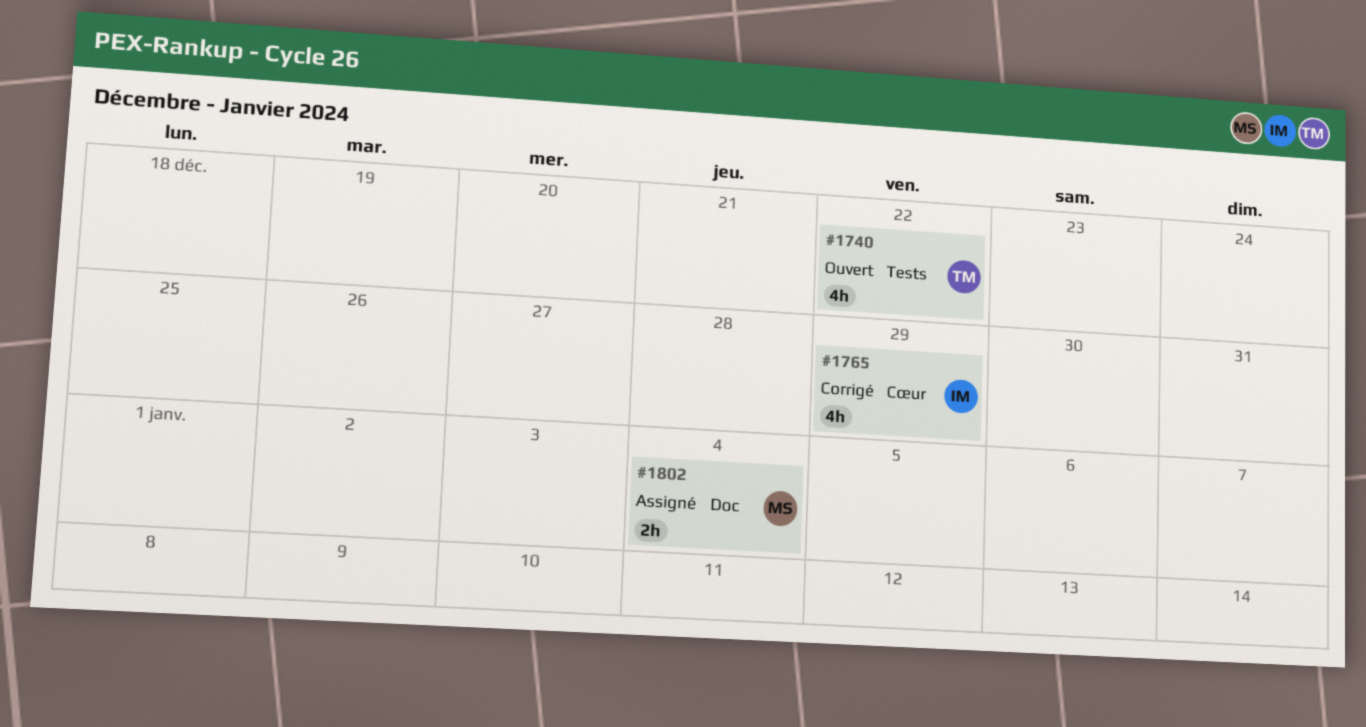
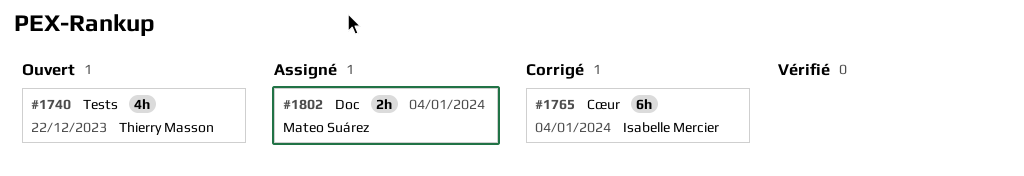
#1765, estimate: 4h -> 6h
#1765, due: Dec 29 -> Jan 4

